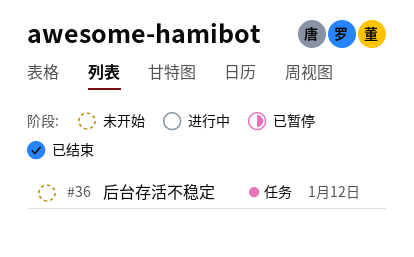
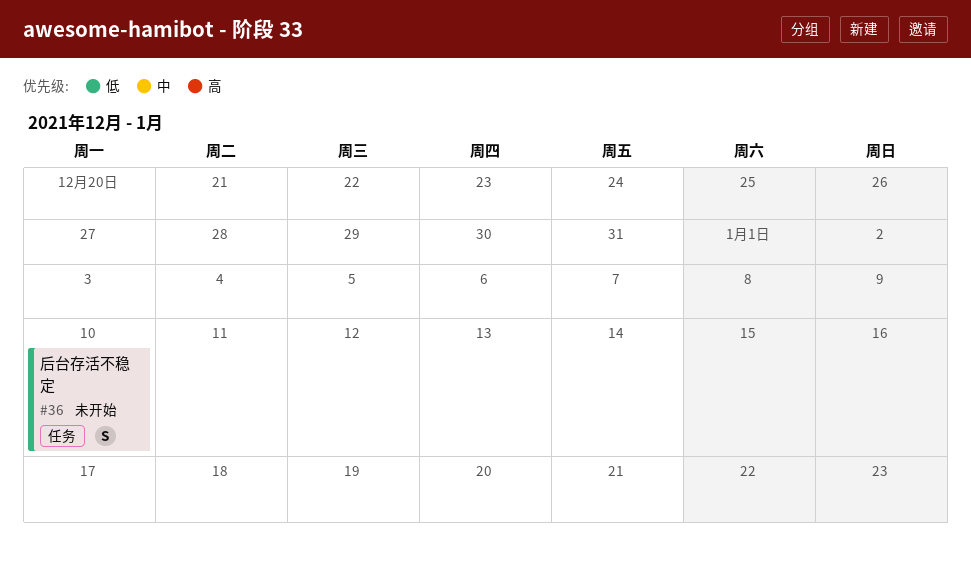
#36, due: Jan 12 -> Jan 10

